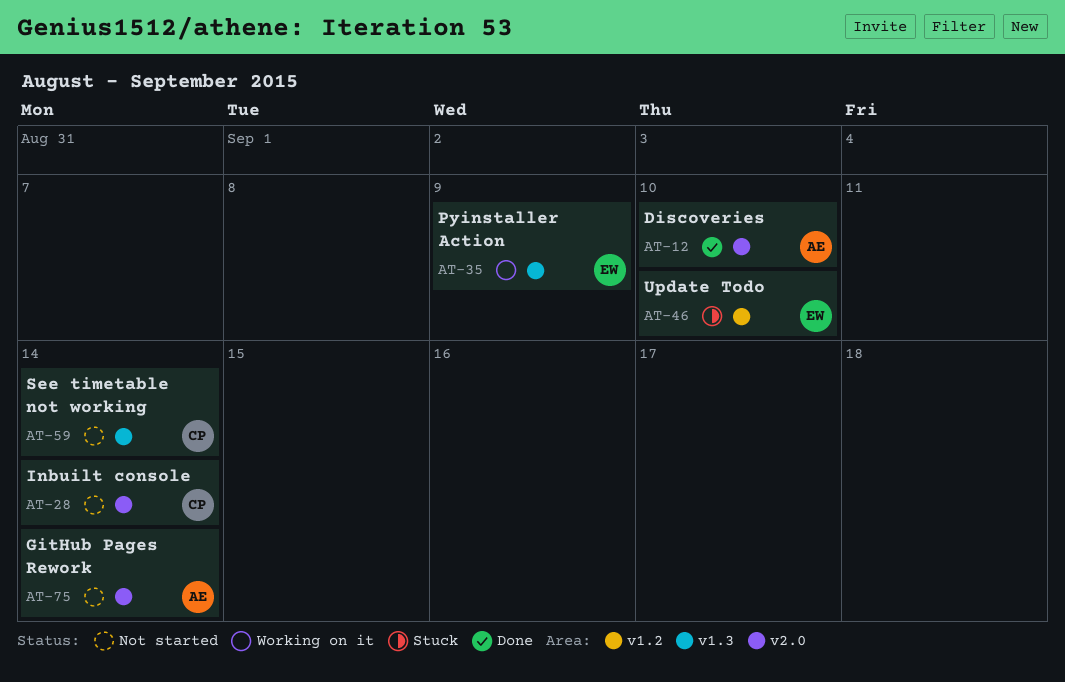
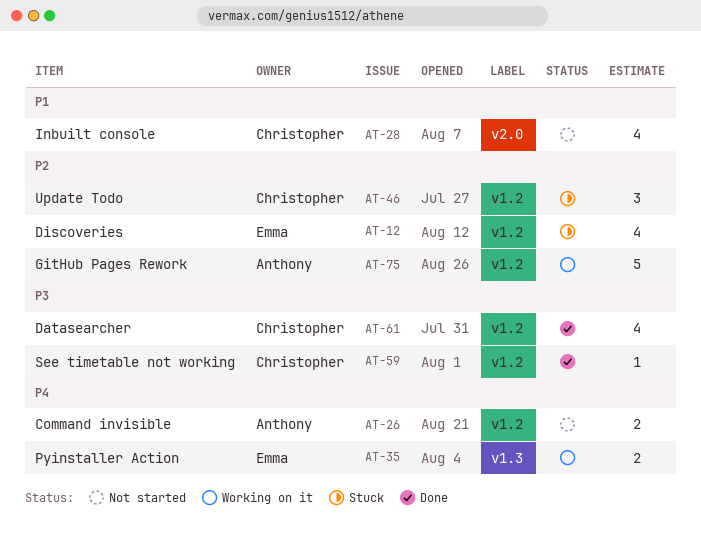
AT-12, status: Done -> Stuck
AT-12, owner: Anthony -> Emma
AT-12, label: v2.0 -> v1.2
AT-26: none -> present
AT-46, owner: Emma -> Christopher
AT-59, status: Not started -> Done
AT-59, label: v1.3 -> v1.2
AT-61: none -> present
AT-75, status: Not started -> Working on it
AT-75, label: v2.0 -> v1.2

